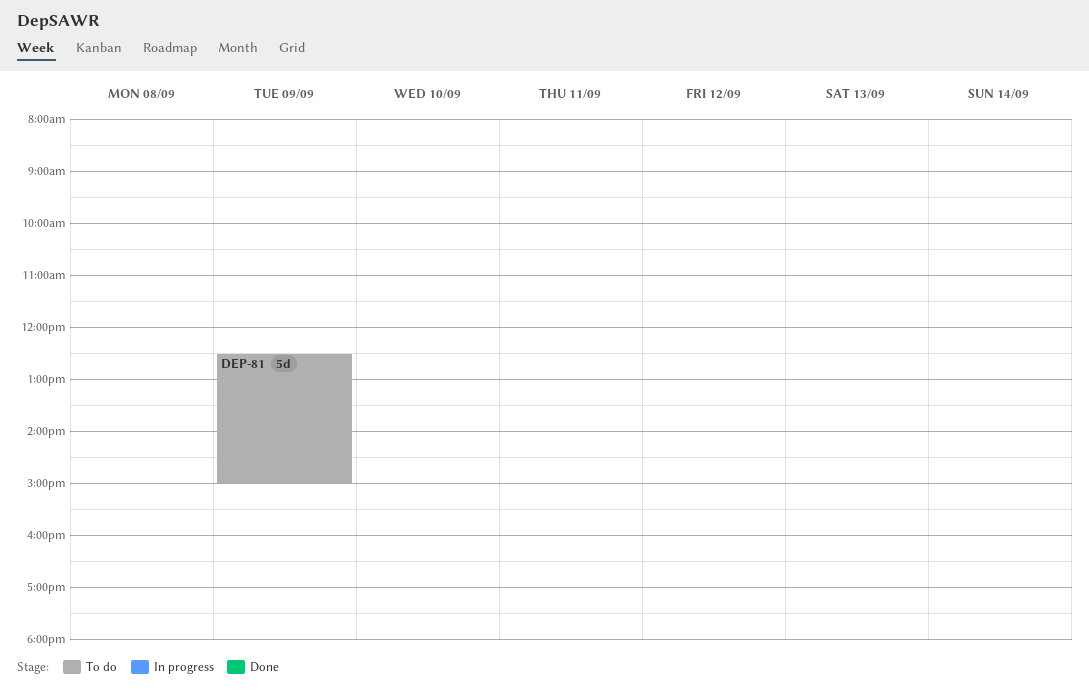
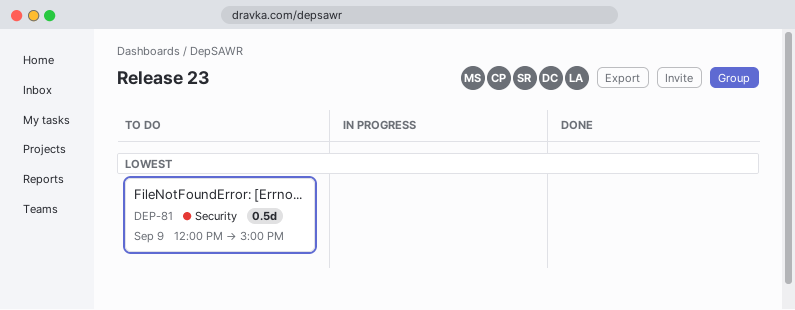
DEP-81, estimate: 5d -> 0.5d
DEP-81, begins: 12:30 -> 12:00

